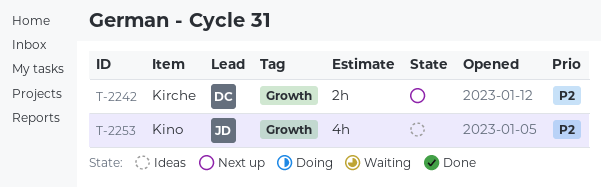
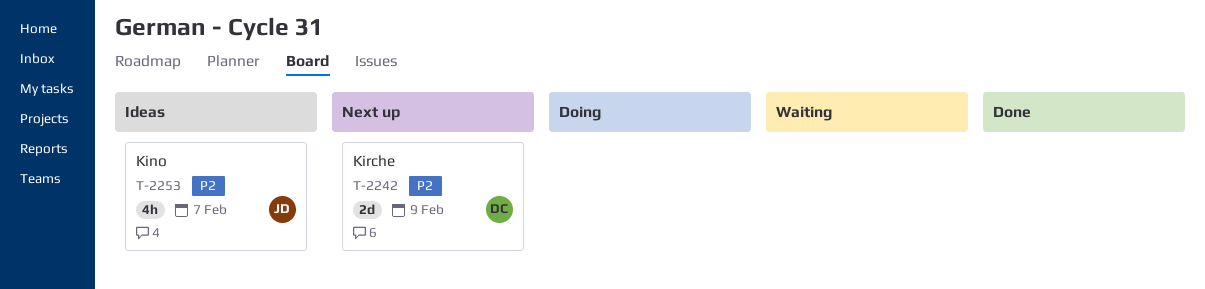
T-2242, estimate: 2h -> 2d

